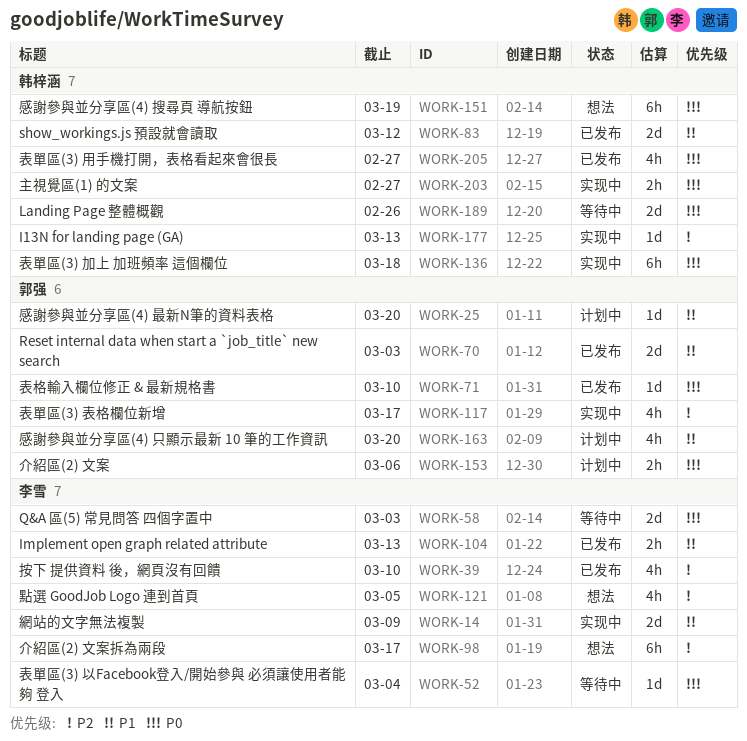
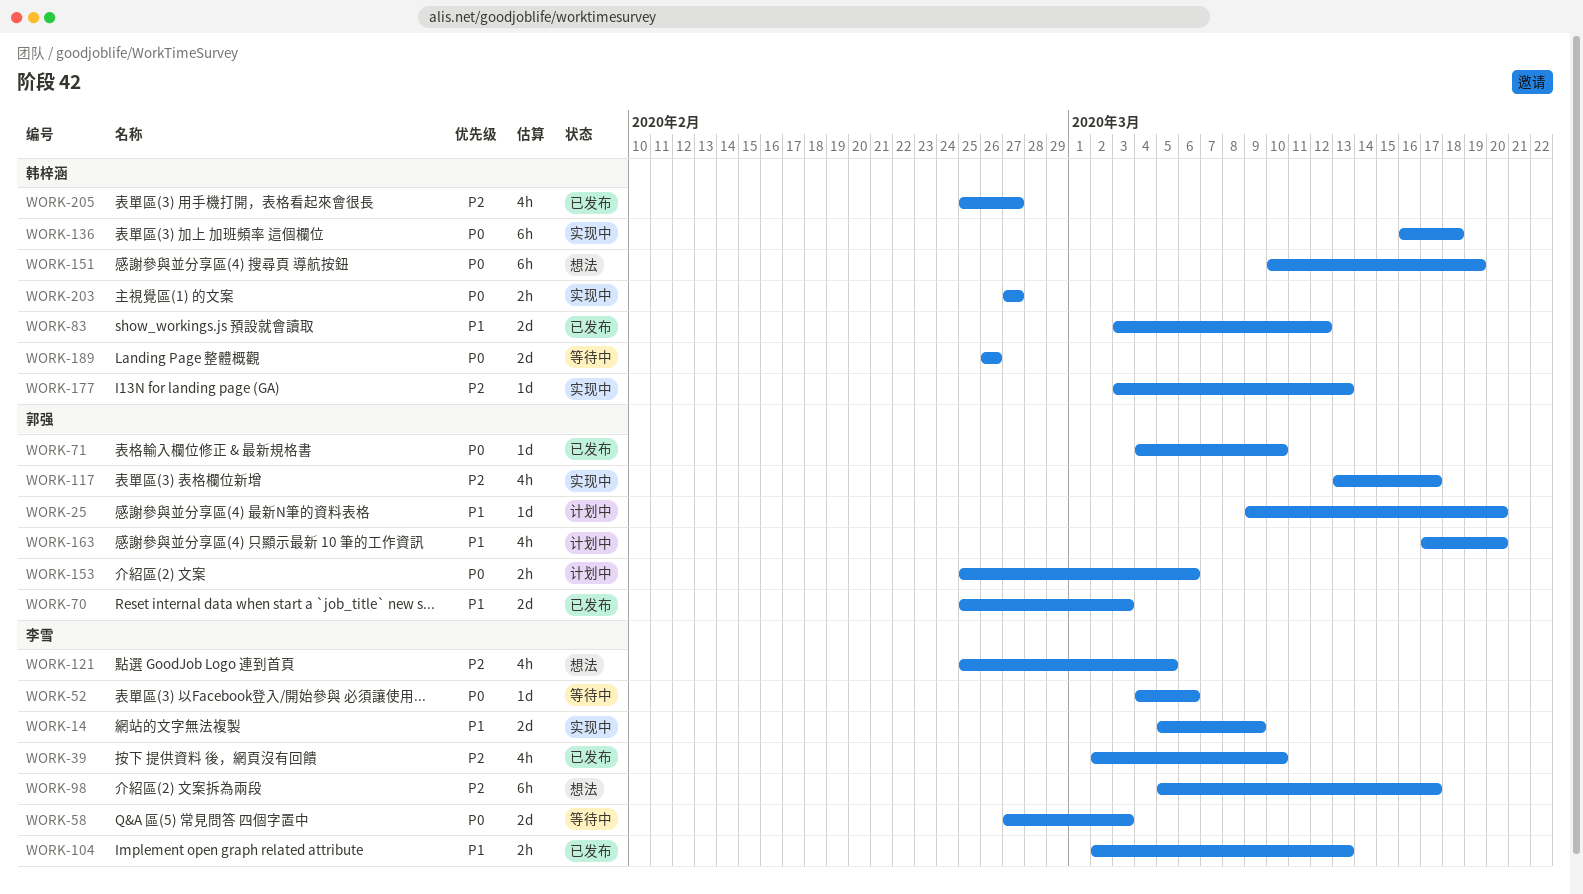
WORK-52, due: Mar 4 -> Mar 6
WORK-205, priority: P0 -> P2

